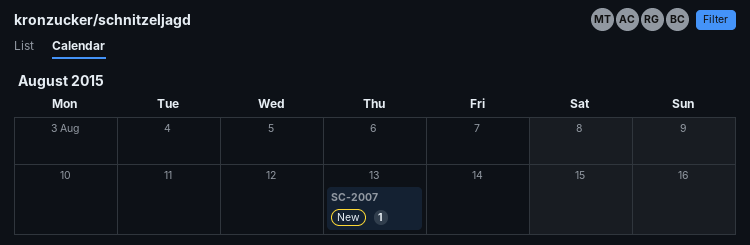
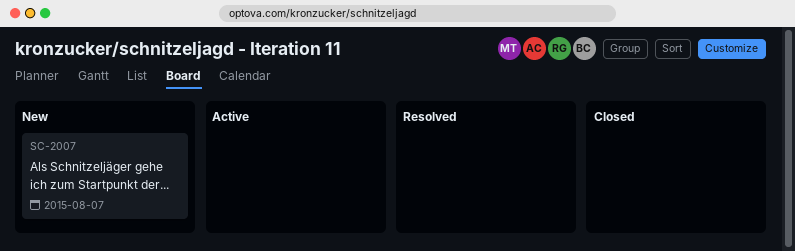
SC-2007, due: Aug 13 -> Aug 7

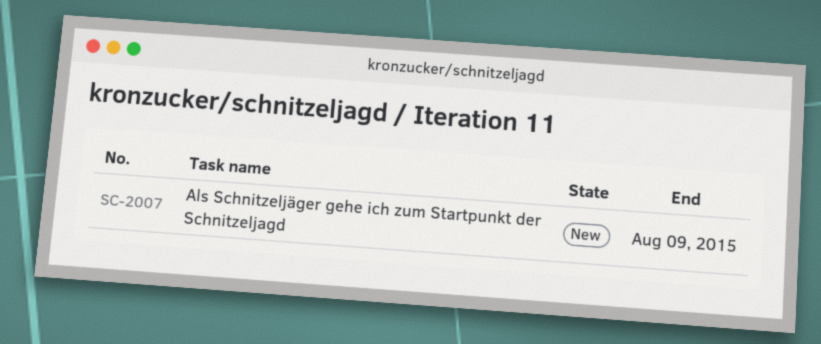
SC-2007, due: Aug 7 -> Aug 9

